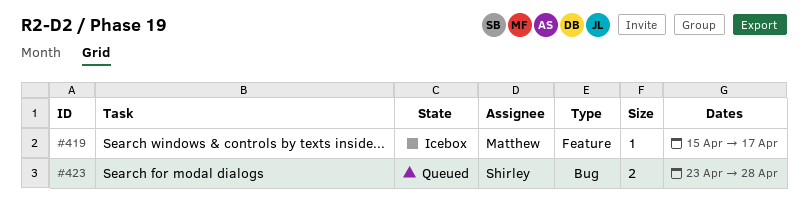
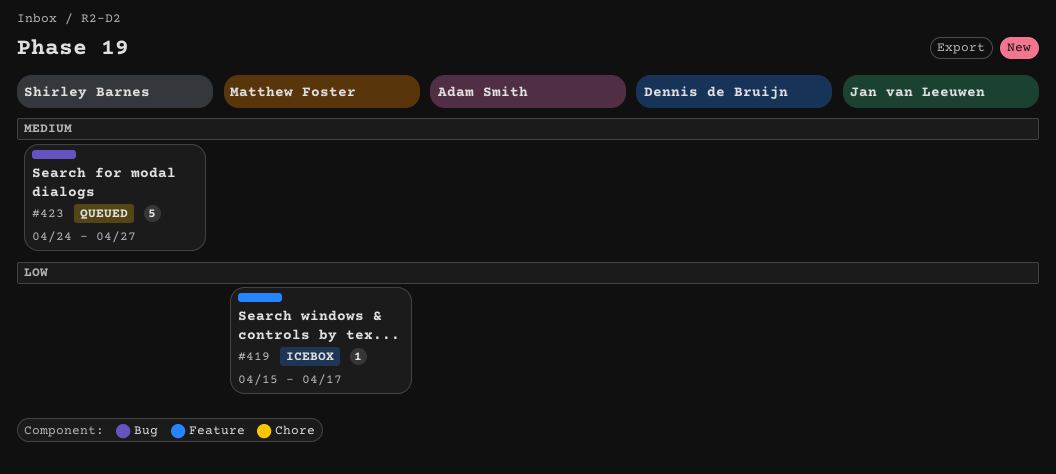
#423, estimate: 2 -> 5
#423, start: Apr 23 -> Apr 24
#423, due: Apr 28 -> Apr 27

